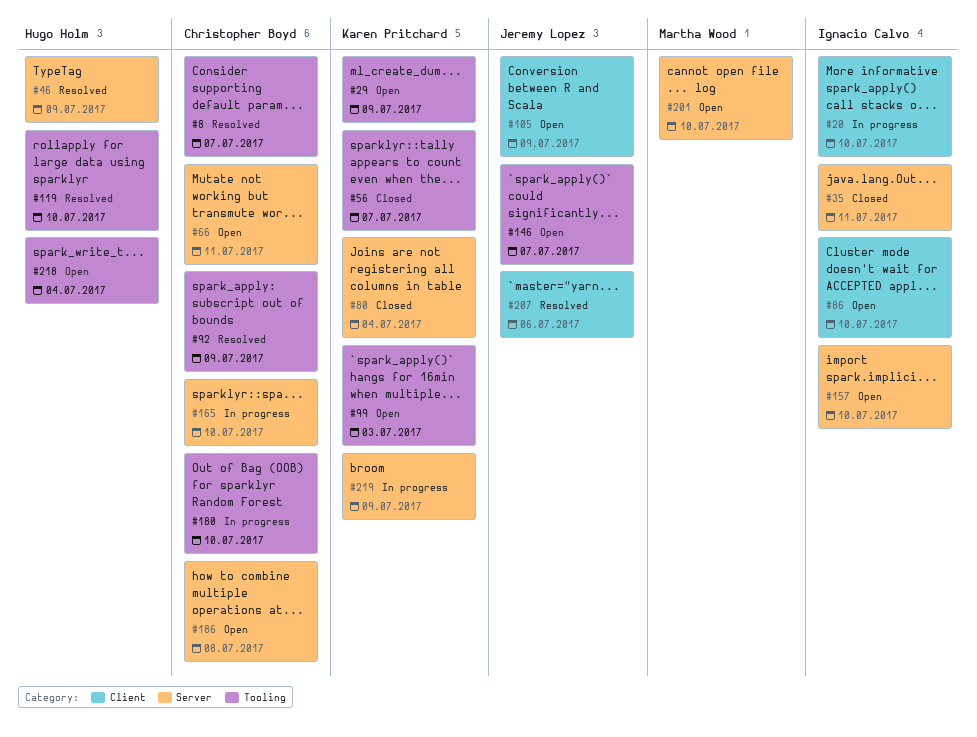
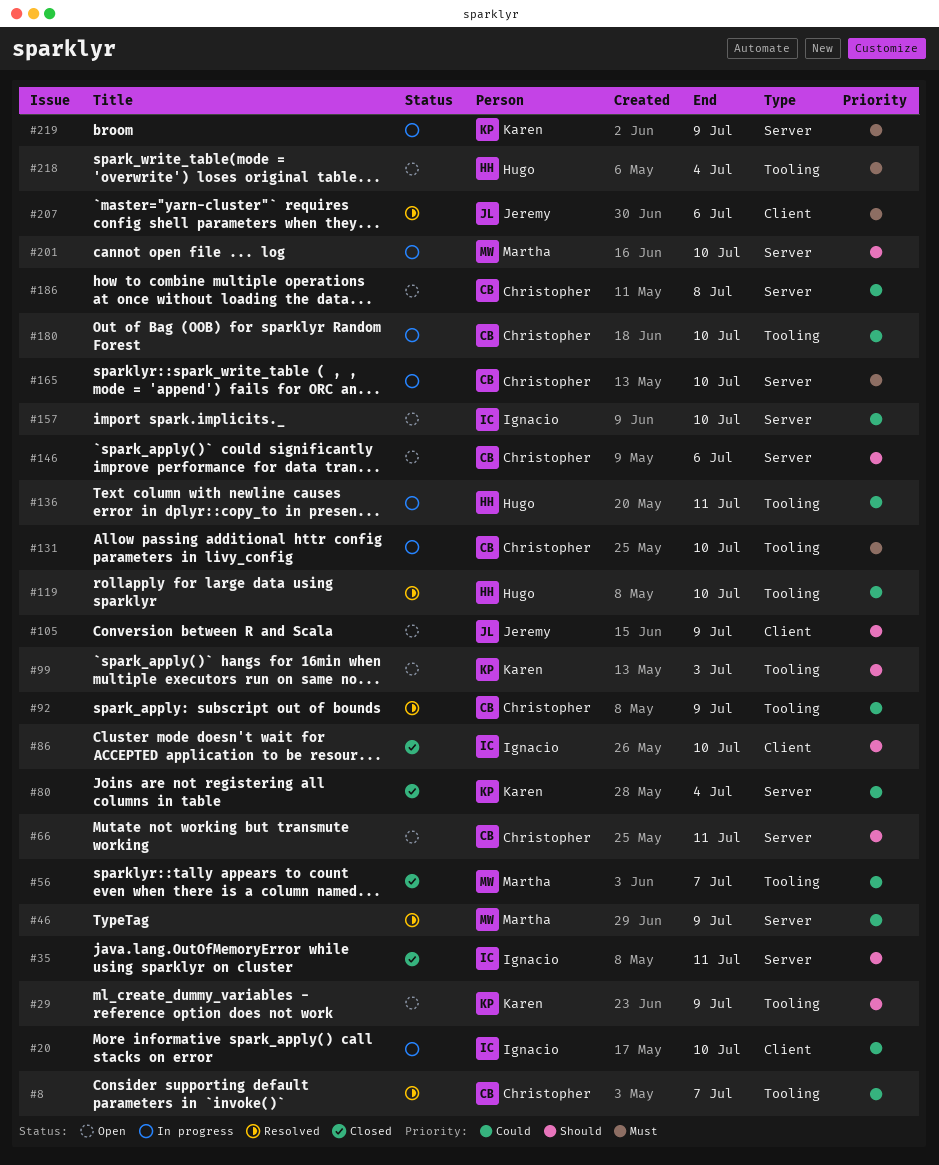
#46, owner: Hugo Holm -> Martha Wood
#56, owner: Karen Pritchard -> Martha Wood
#86, status: Open -> Closed
#131: none -> present
#136: none -> present
#146, owner: Jeremy Lopez -> Christopher Boyd
#146, label: Tooling -> Server
#146, due: Jul 7 -> Jul 6
#201, status: Open -> In progress

